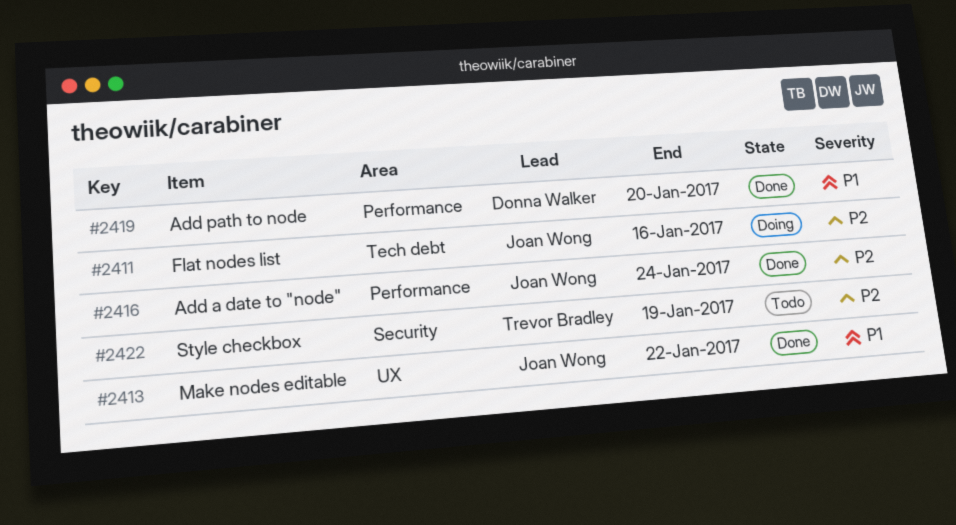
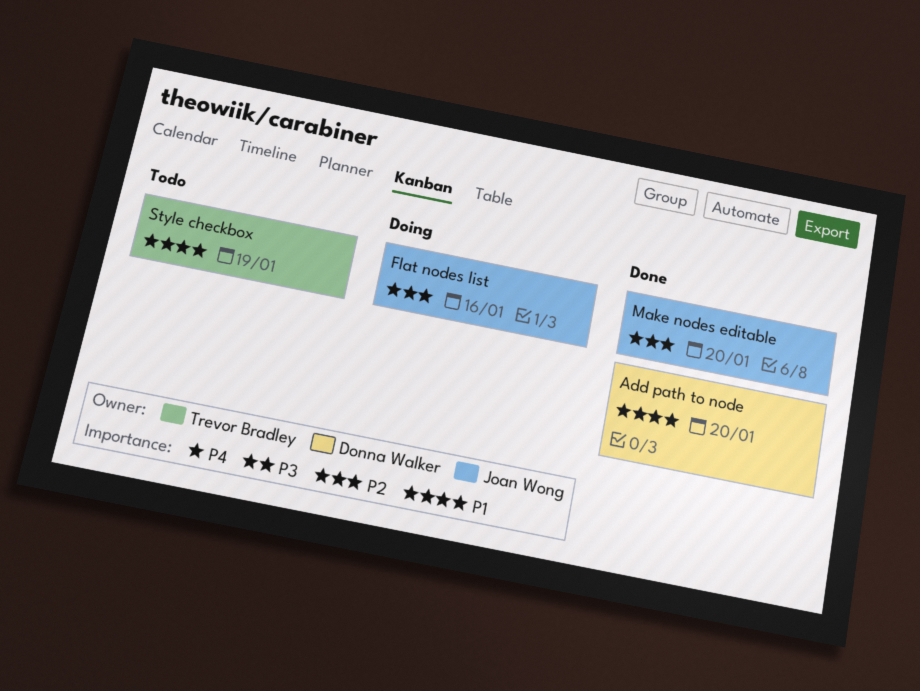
Add a date to "node": present -> none
Make nodes editable, priority: P1 -> P2
Make nodes editable, due: Jan 22 -> Jan 20
Style checkbox, priority: P2 -> P1

